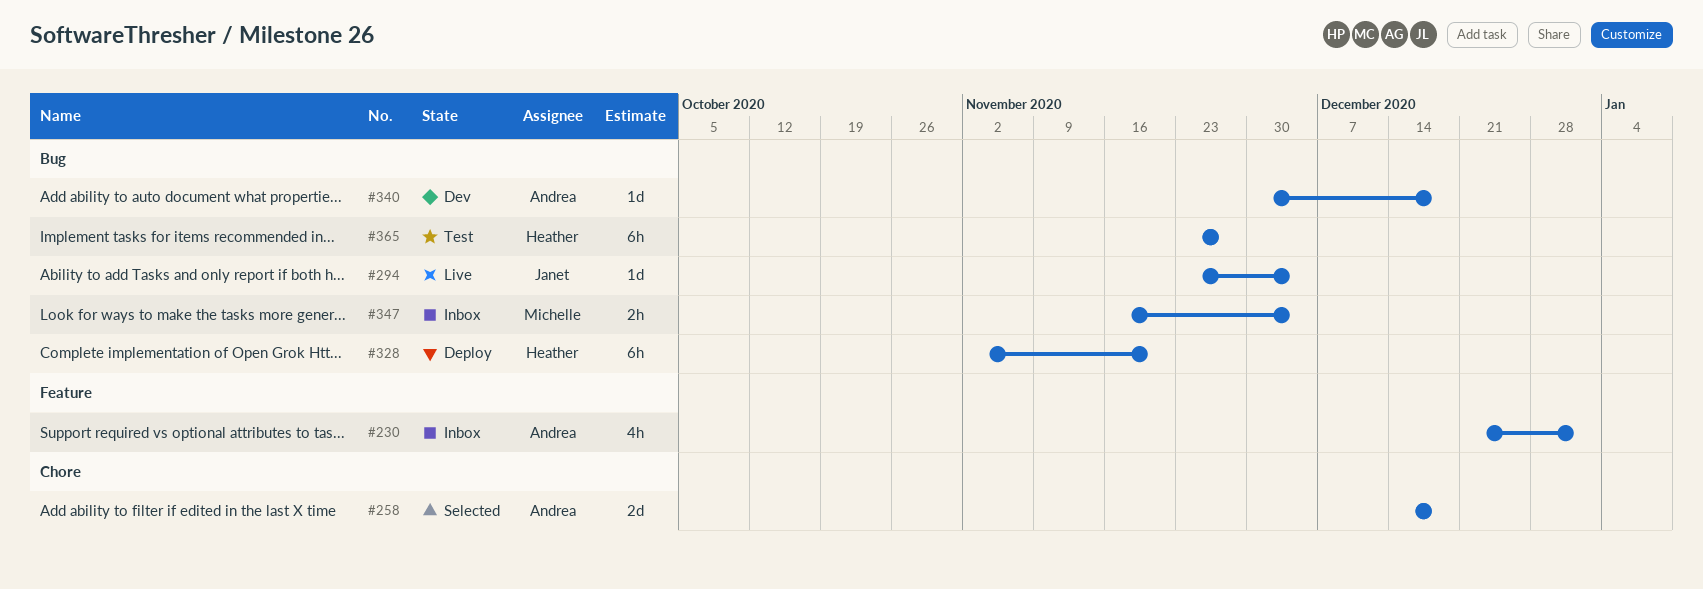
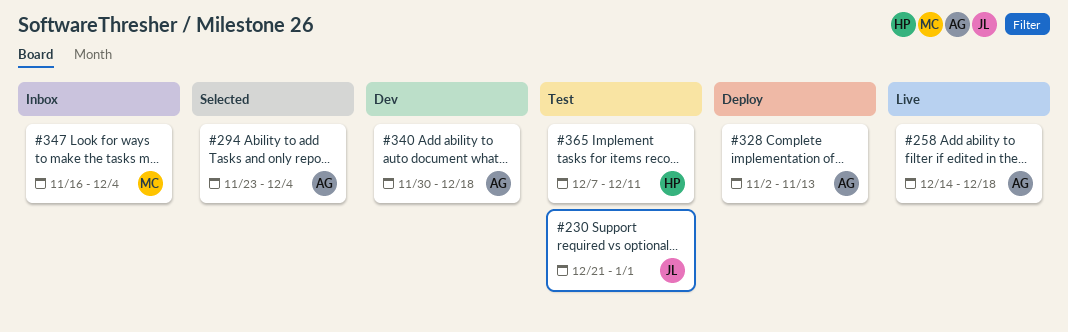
#230, status: Inbox -> Test
#230, owner: Andrea -> Janet
#258, status: Selected -> Live
#294, status: Live -> Selected
#294, owner: Janet -> Andrea
#328, owner: Heather -> Andrea
#328, due: Nov 20 -> Nov 13
#365, start: Nov 23 -> Dec 7
#365, due: Nov 27 -> Dec 11

